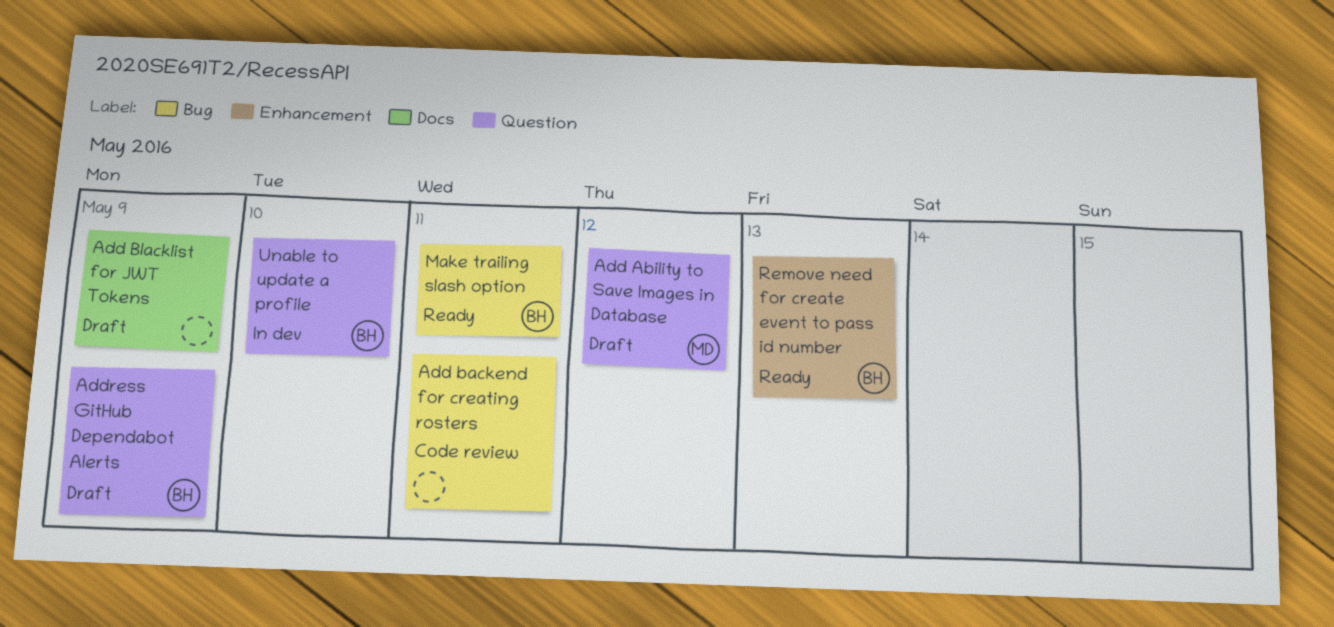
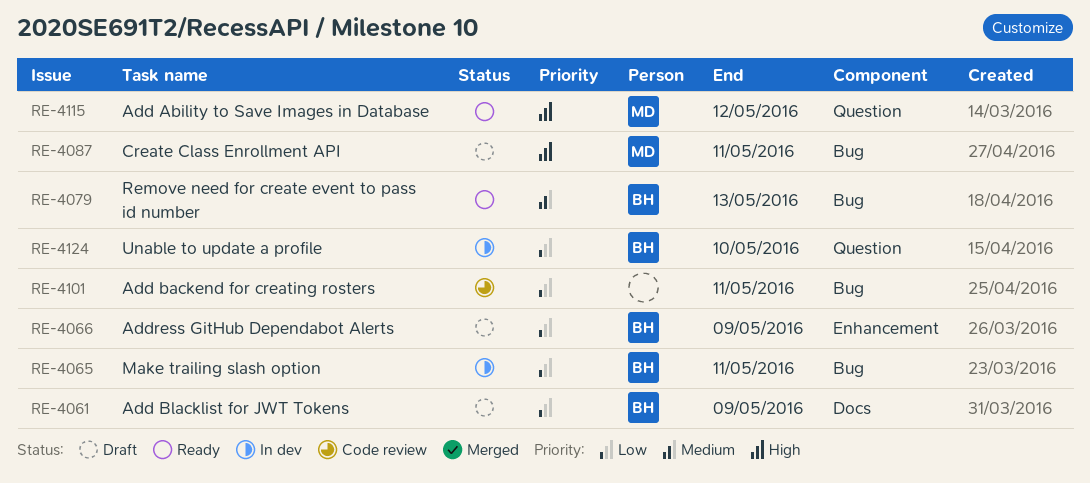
Add Ability to Save Images in Database, status: Draft -> Ready
Add Blacklist for JWT Tokens, owner: none -> BH
Address GitHub Dependabot Alerts, label: Question -> Enhancement
Create Class Enrollment API: none -> present
Make trailing slash option, status: Ready -> In dev
Remove need for create event to pass id number, label: Enhancement -> Bug

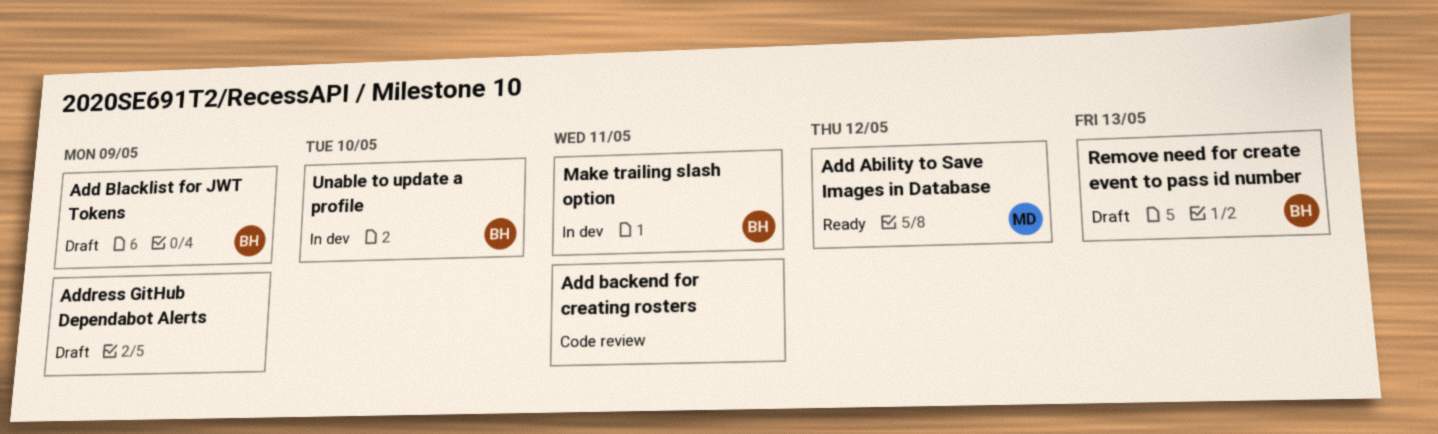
Address GitHub Dependabot Alerts, owner: BH -> none
Create Class Enrollment API: present -> none
Remove need for create event to pass id number, status: Ready -> Draft

